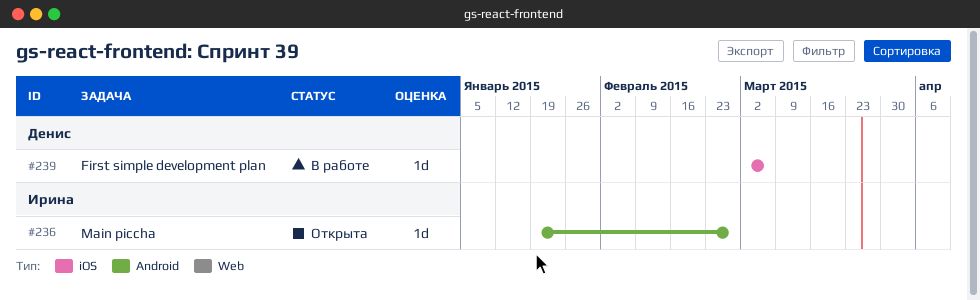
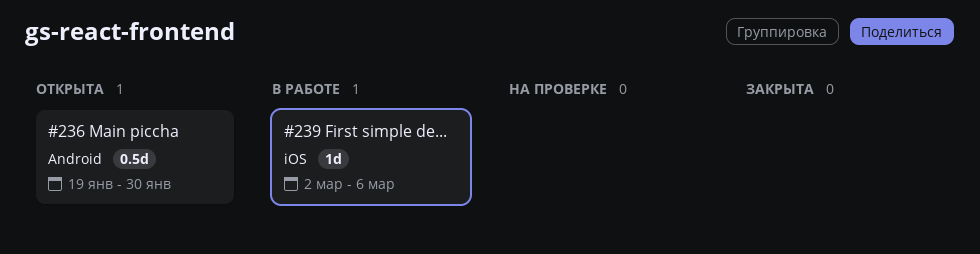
#236, estimate: 1d -> 0.5d
#236, due: Feb 27 -> Jan 30

